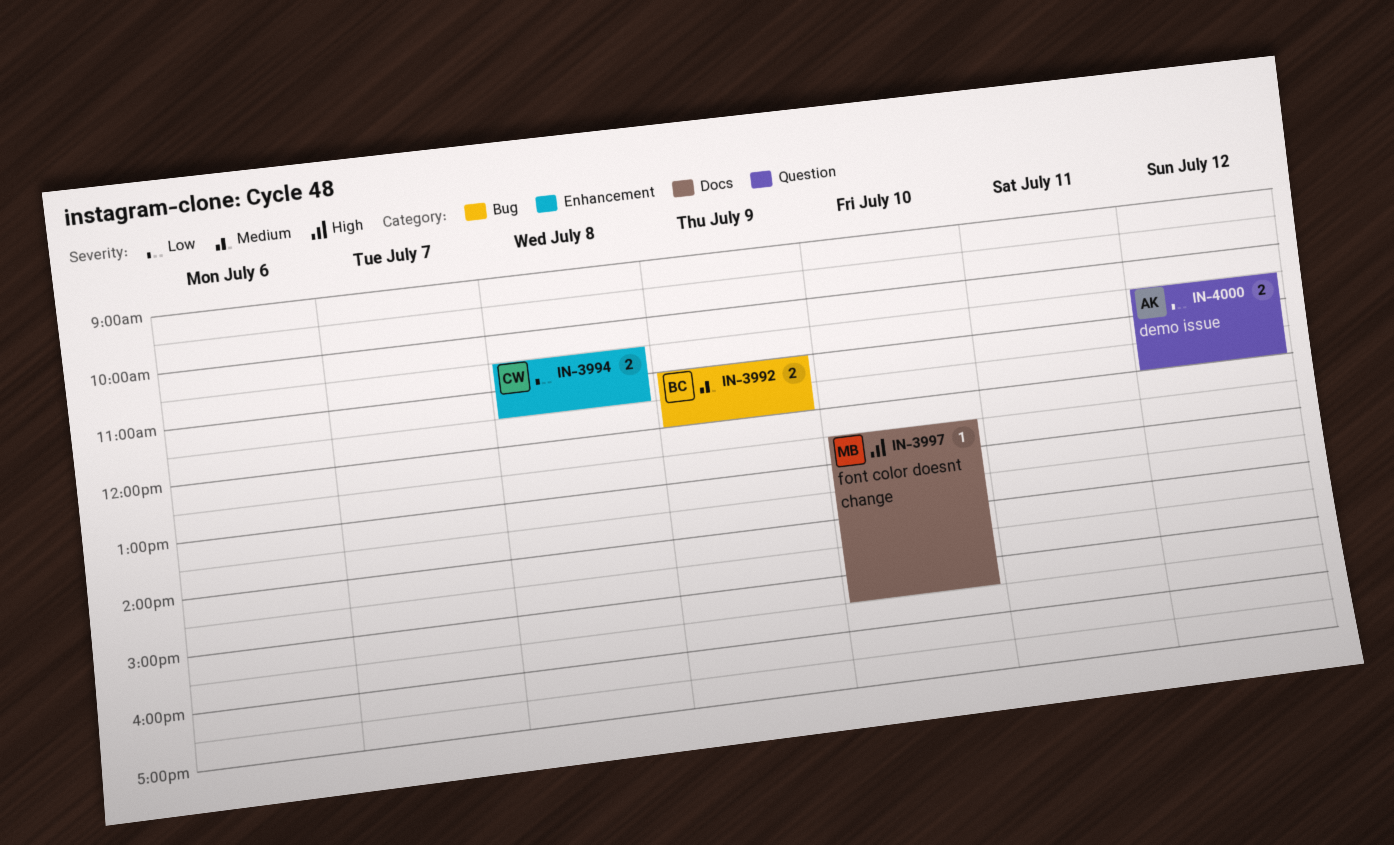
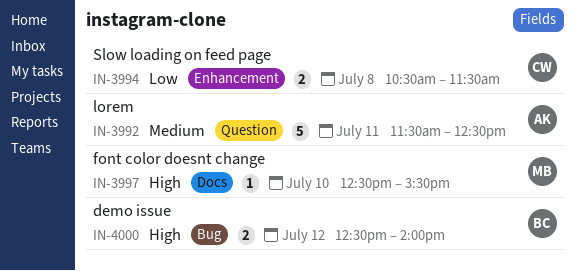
IN-3992, owner: BC -> AK
IN-3992, label: Bug -> Question
IN-3992, estimate: 2 -> 5
IN-3992, day: Jul 9 -> Jul 11
IN-3992, begins: 11:00 -> 11:30
IN-3992, ends: 12:00 -> 12:30
IN-4000, owner: AK -> BC
IN-4000, priority: Low -> High
IN-4000, label: Question -> Bug
IN-4000, begins: 10:30 -> 12:30
IN-4000, ends: 12:00 -> 14:00

